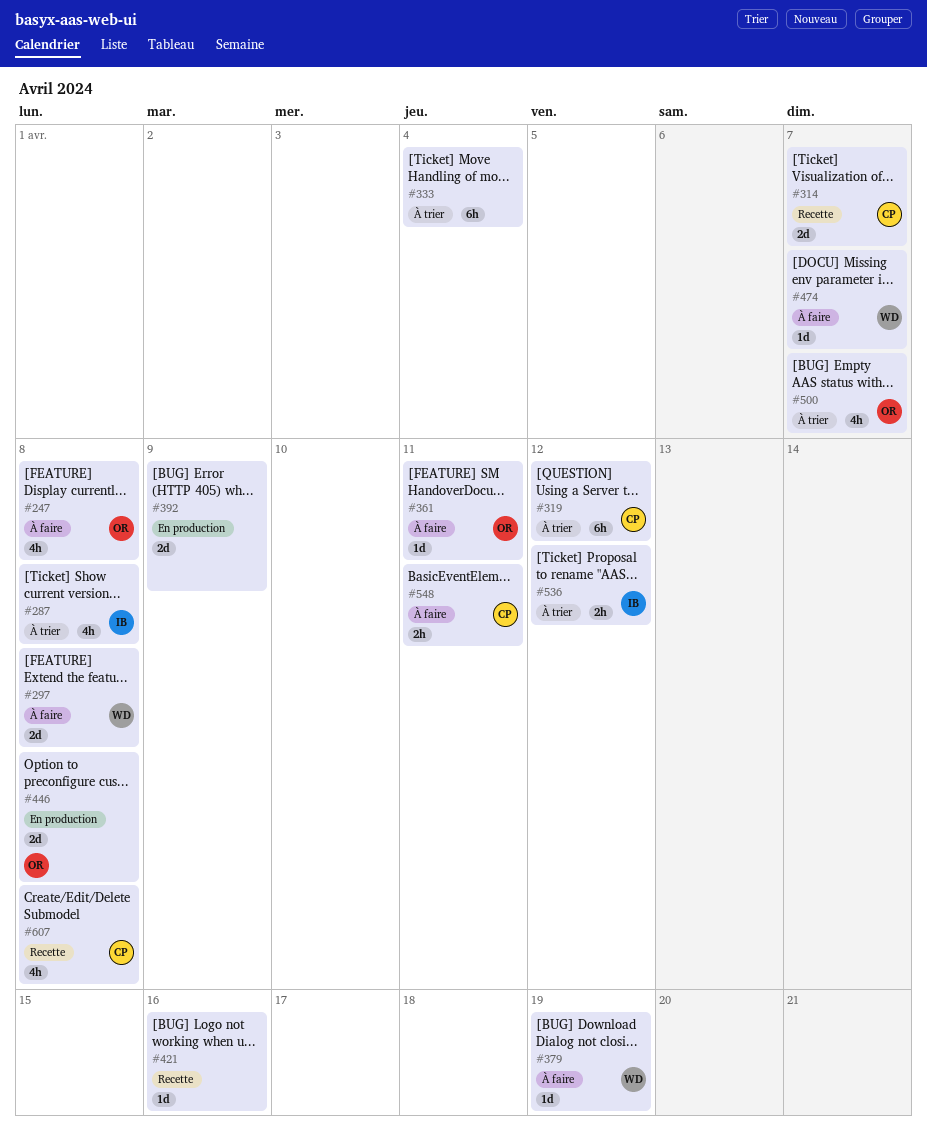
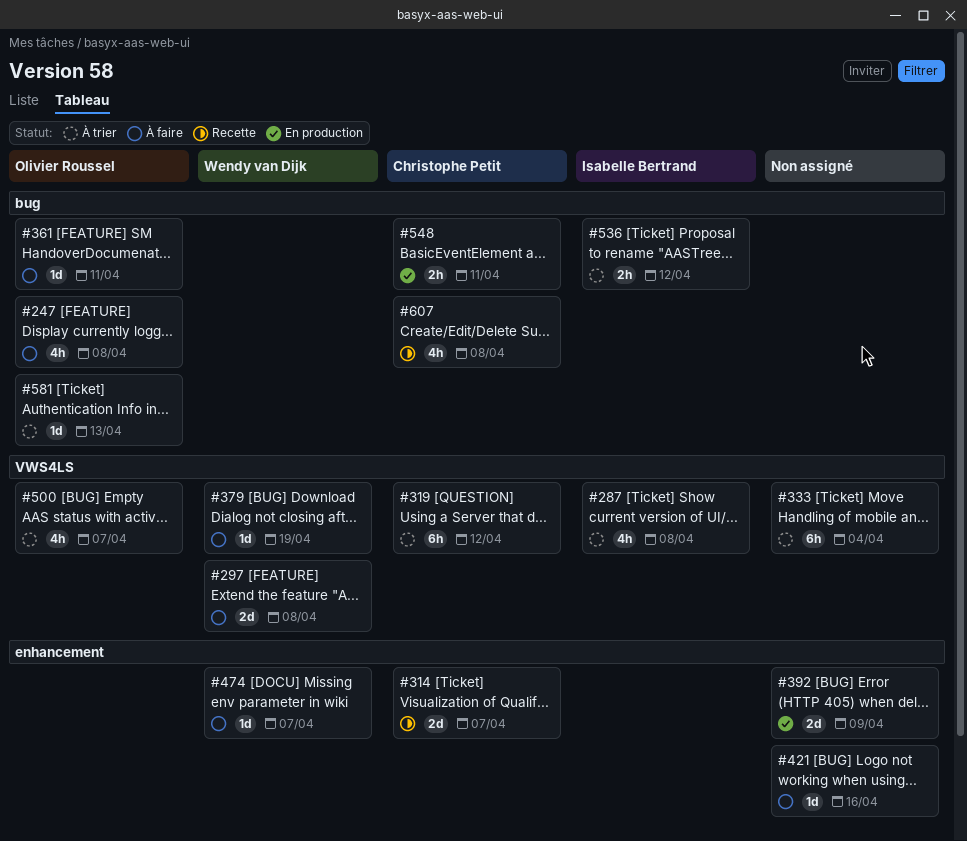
#421, status: Recette -> À faire
#446: present -> none
#548, status: À faire -> En production
#581: none -> present

